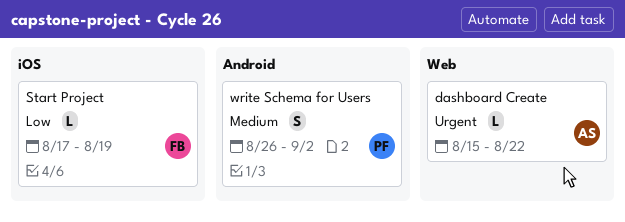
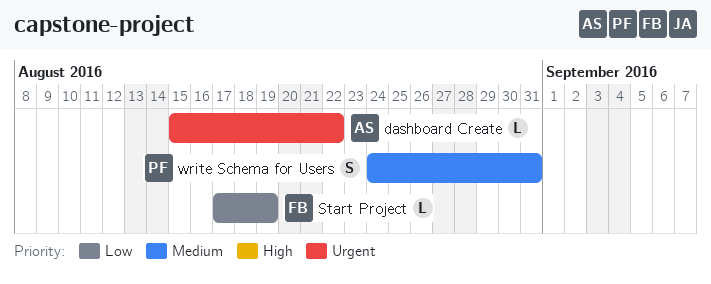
write Schema for Users, start: Aug 26 -> Aug 24
write Schema for Users, due: Sep 2 -> Aug 31

